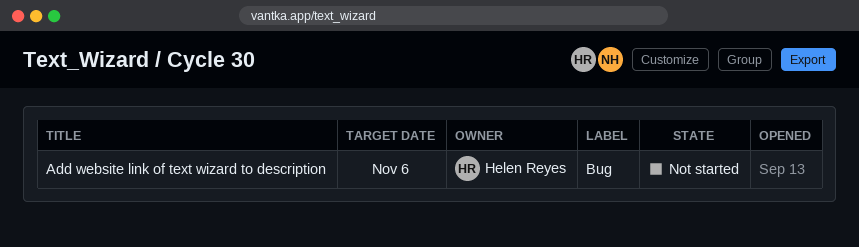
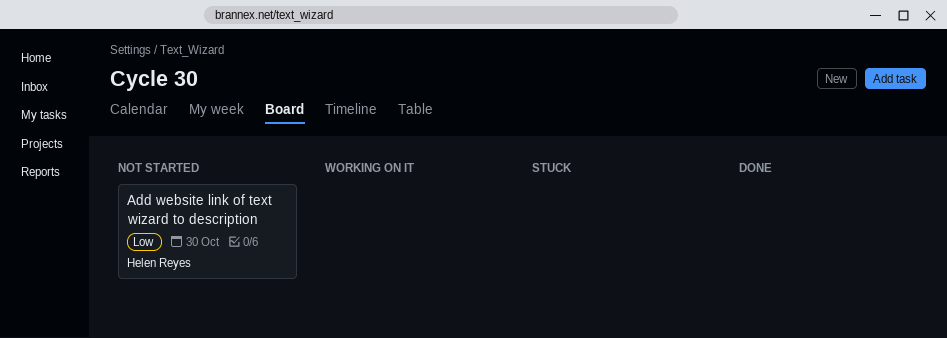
Add website link of text wizard to description, due: Nov 6 -> Oct 30

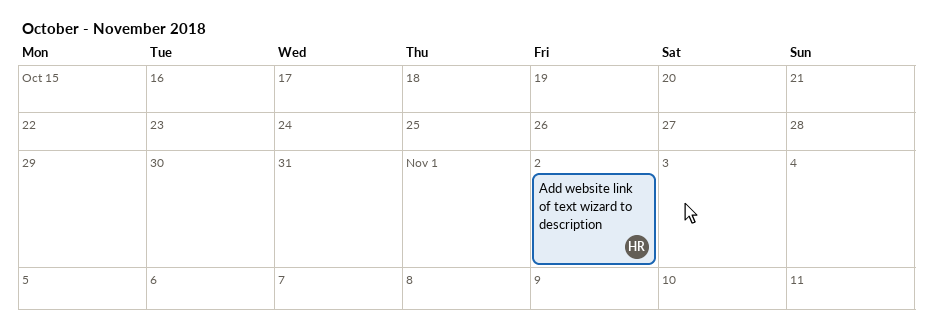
Add website link of text wizard to description, due: Oct 30 -> Nov 2

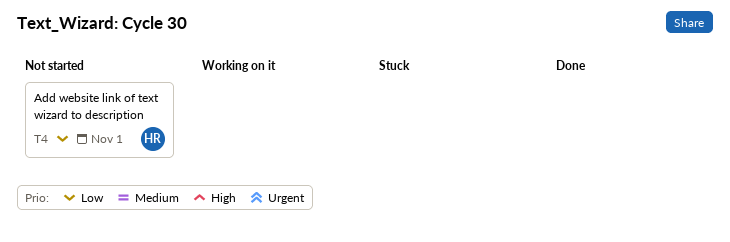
Add website link of text wizard to description, due: Nov 2 -> Nov 1

